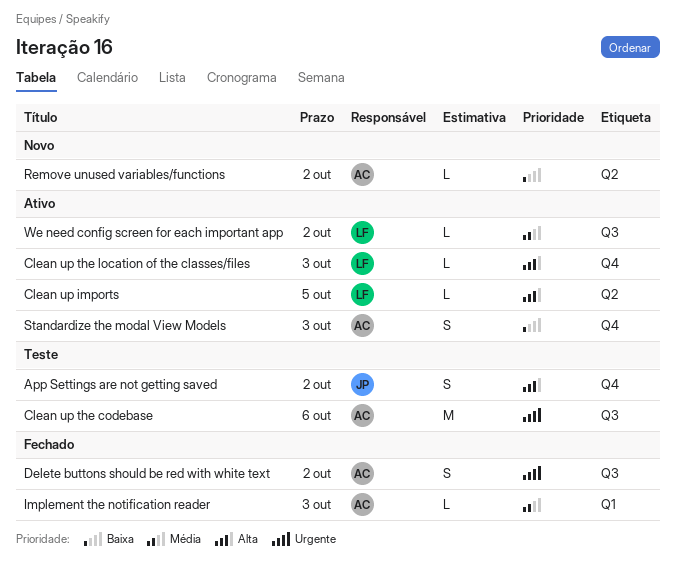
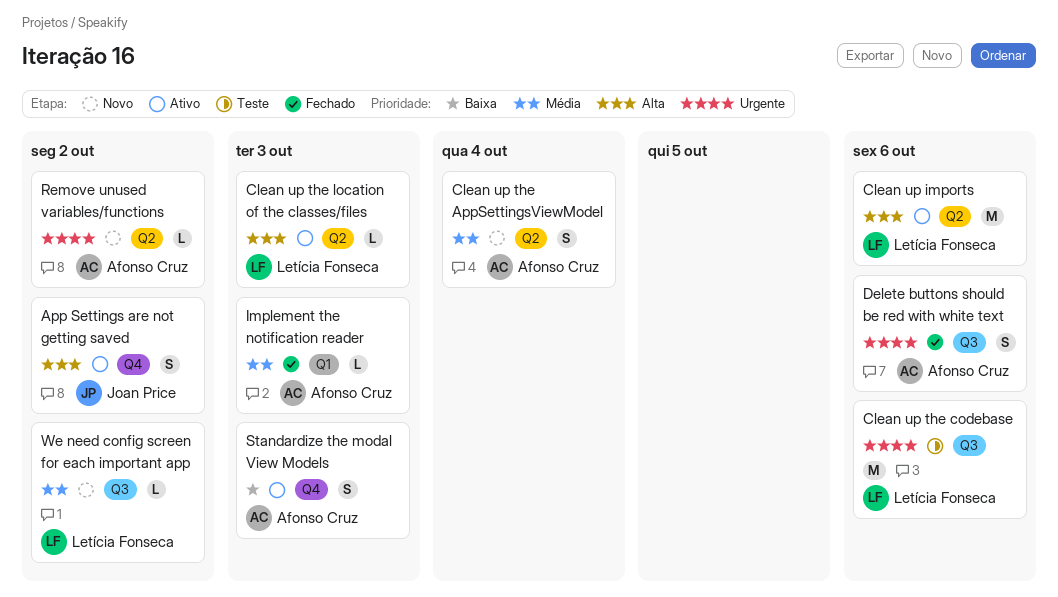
App Settings are not getting saved, status: Teste -> Ativo
Clean up imports, estimate: L -> M
Clean up imports, due: Oct 5 -> Oct 6
Clean up the AppSettingsViewModel: none -> present
Clean up the codebase, owner: Afonso Cruz -> Letícia Fonseca
Clean up the location of the classes/files, label: Q4 -> Q2
Delete buttons should be red with white text, due: Oct 2 -> Oct 6
Remove unused variables/functions, priority: Baixa -> Urgente
We need config screen for each important app, status: Ativo -> Novo

